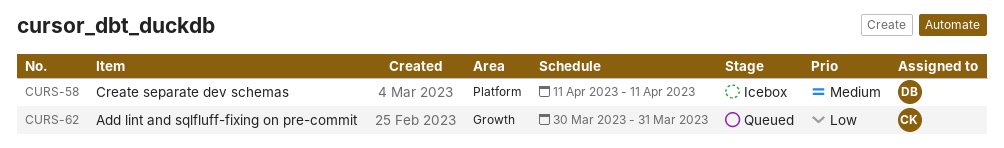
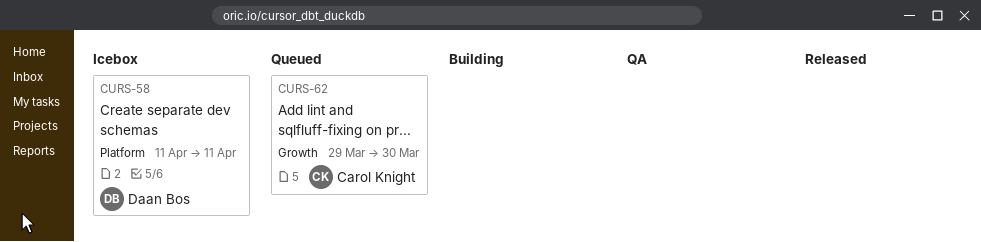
CURS-62, start: Mar 30 -> Mar 29
CURS-62, due: Mar 31 -> Mar 30

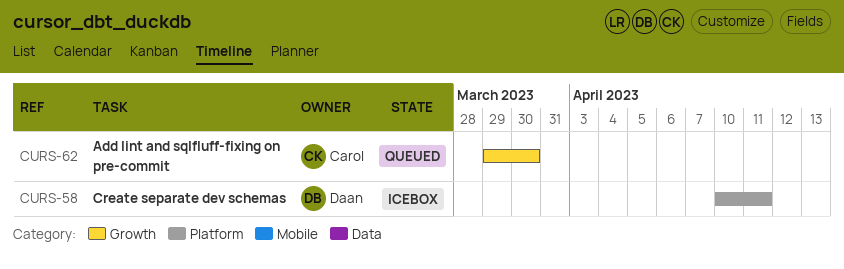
CURS-58, start: Apr 11 -> Apr 10

